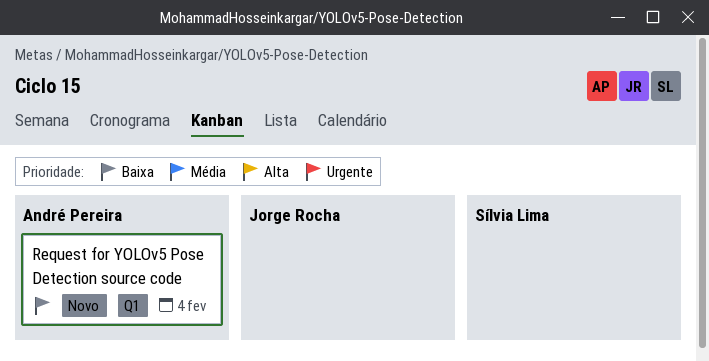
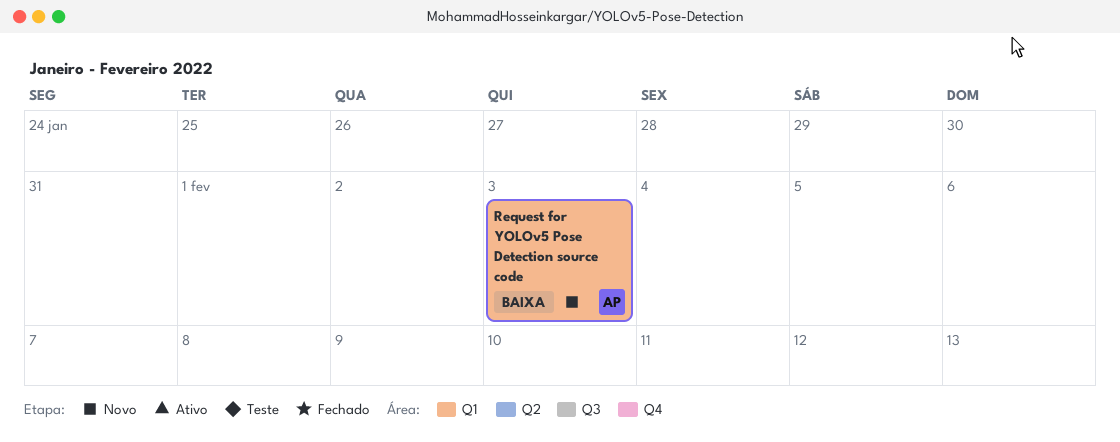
Request for YOLOv5 Pose Detection source code, due: Feb 4 -> Feb 3

